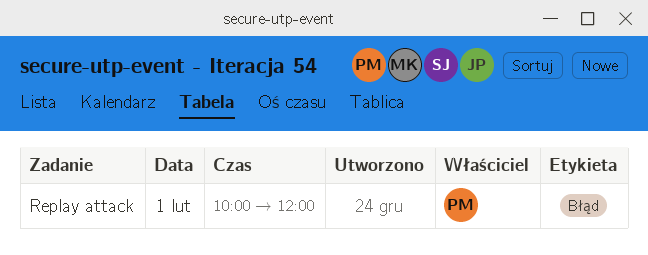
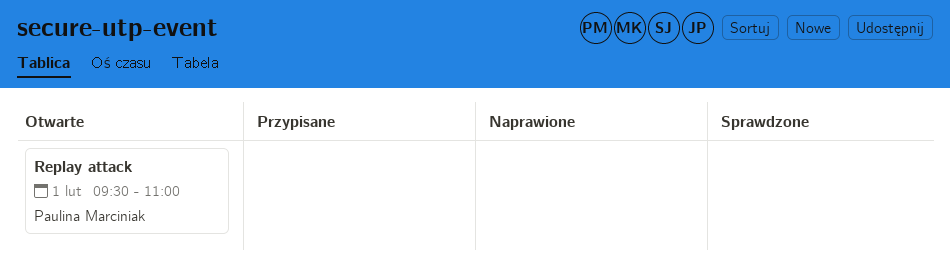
Replay attack, begins: 10:00 -> 09:30
Replay attack, ends: 12:00 -> 11:00

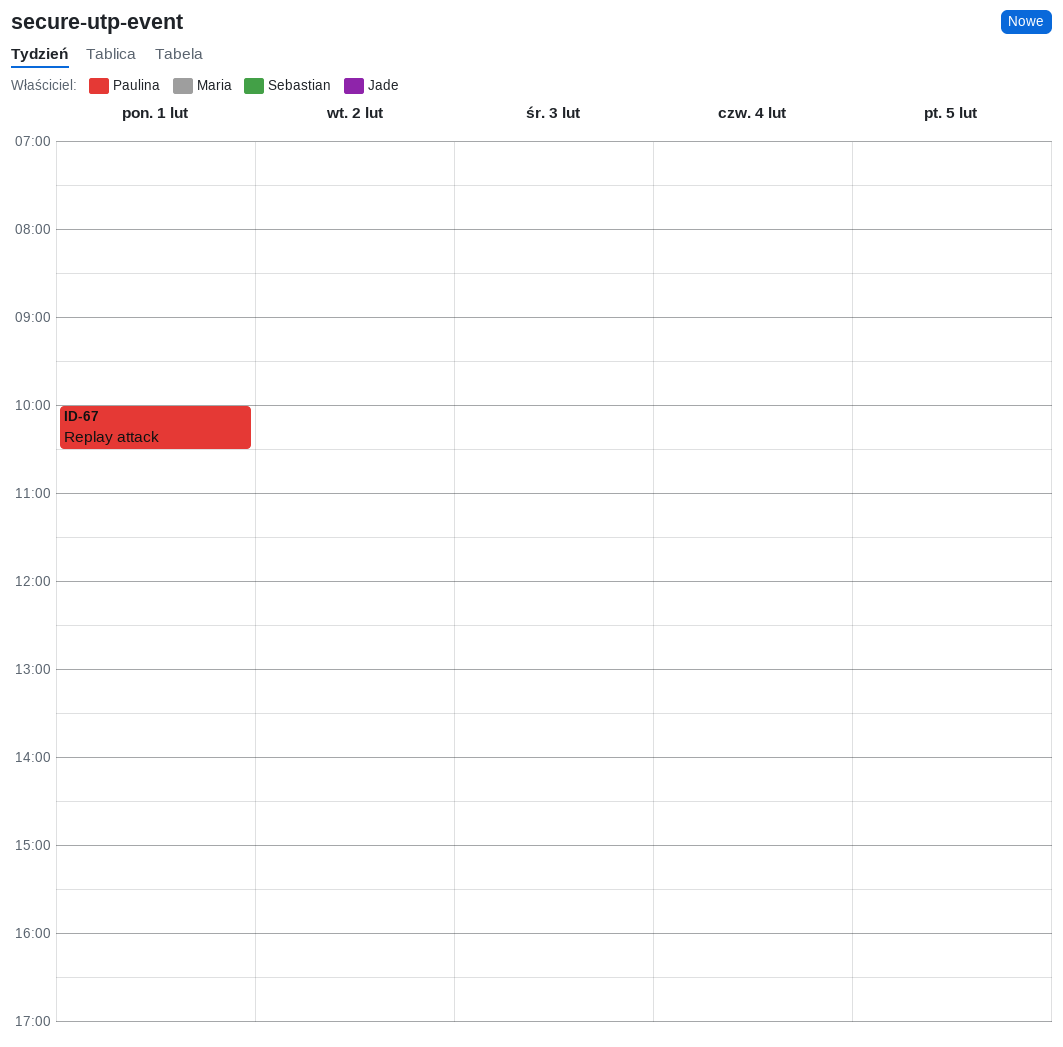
Replay attack, begins: 09:30 -> 10:00
Replay attack, ends: 11:00 -> 10:30

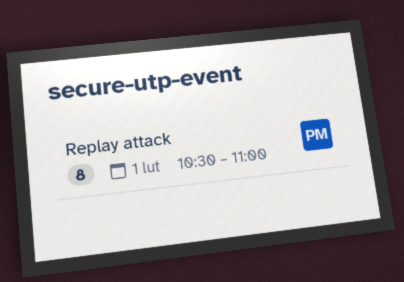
Replay attack, begins: 10:00 -> 10:30
Replay attack, ends: 10:30 -> 11:00

